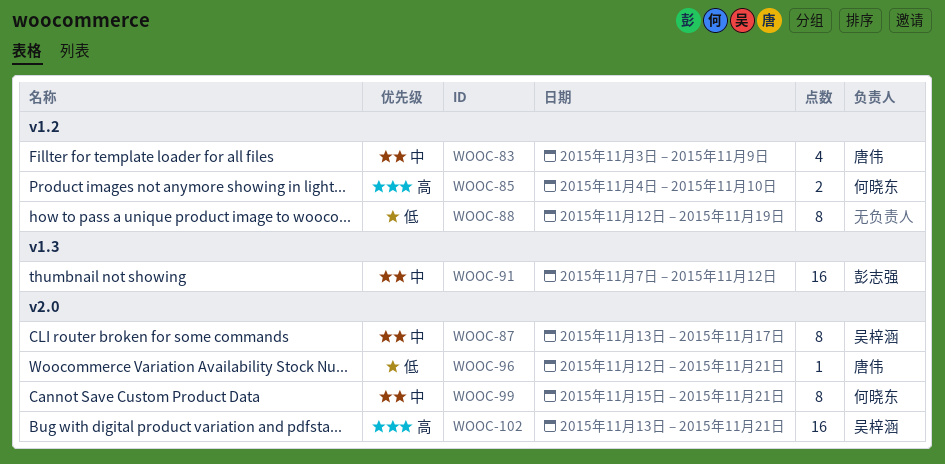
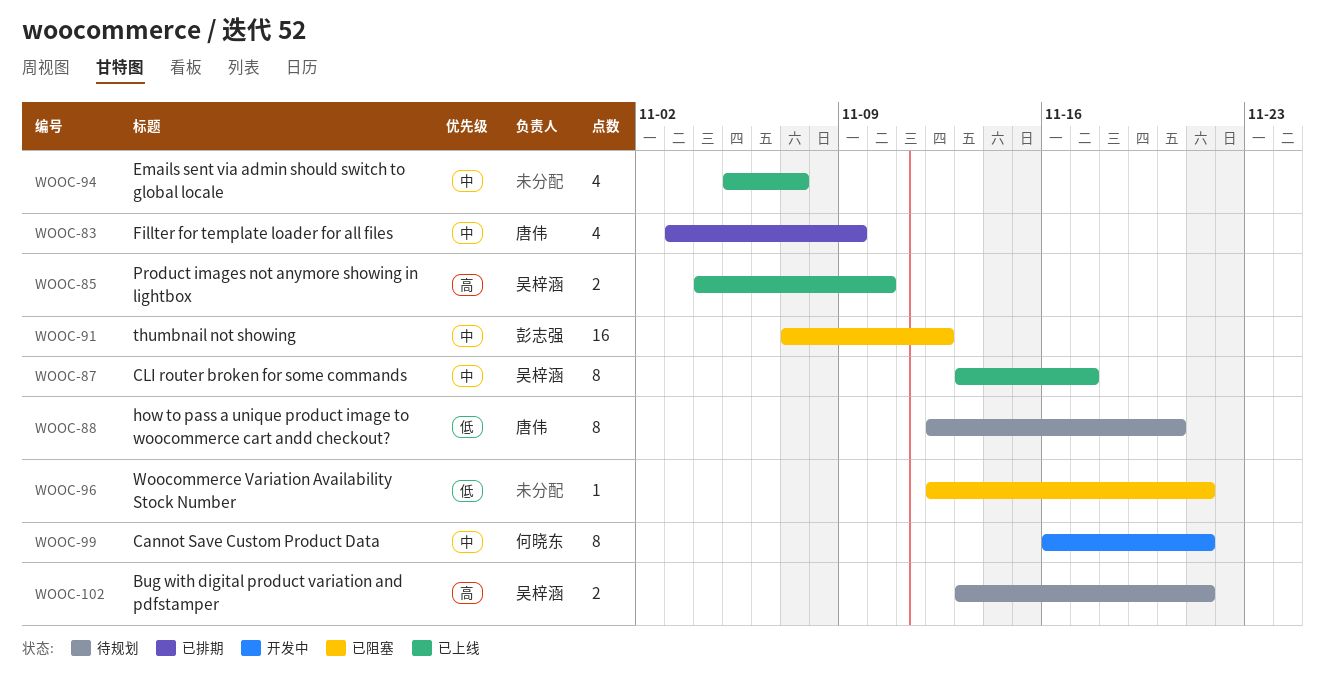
WOOC-85, owner: 何晓东 -> 吴梓涵
WOOC-88, owner: none -> 唐伟
WOOC-88, due: Nov 19 -> Nov 20
WOOC-94: none -> present
WOOC-96, owner: 唐伟 -> none
WOOC-99, start: Nov 15 -> Nov 16
WOOC-102, estimate: 16 -> 2

